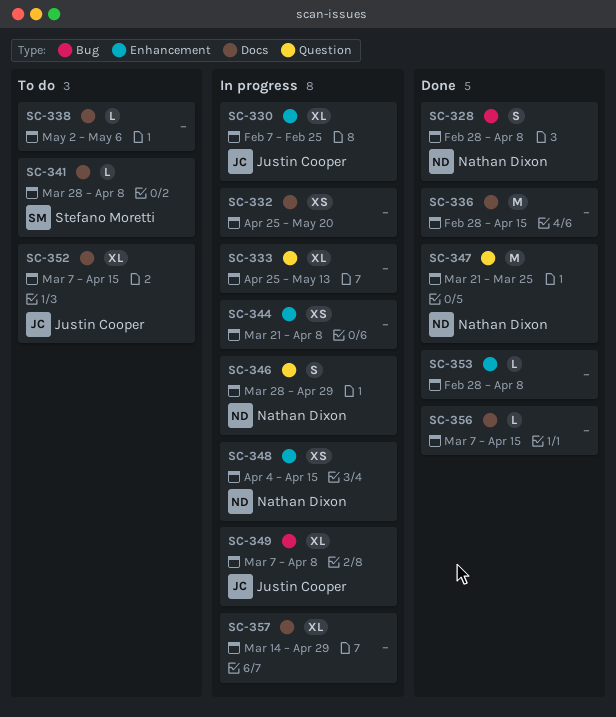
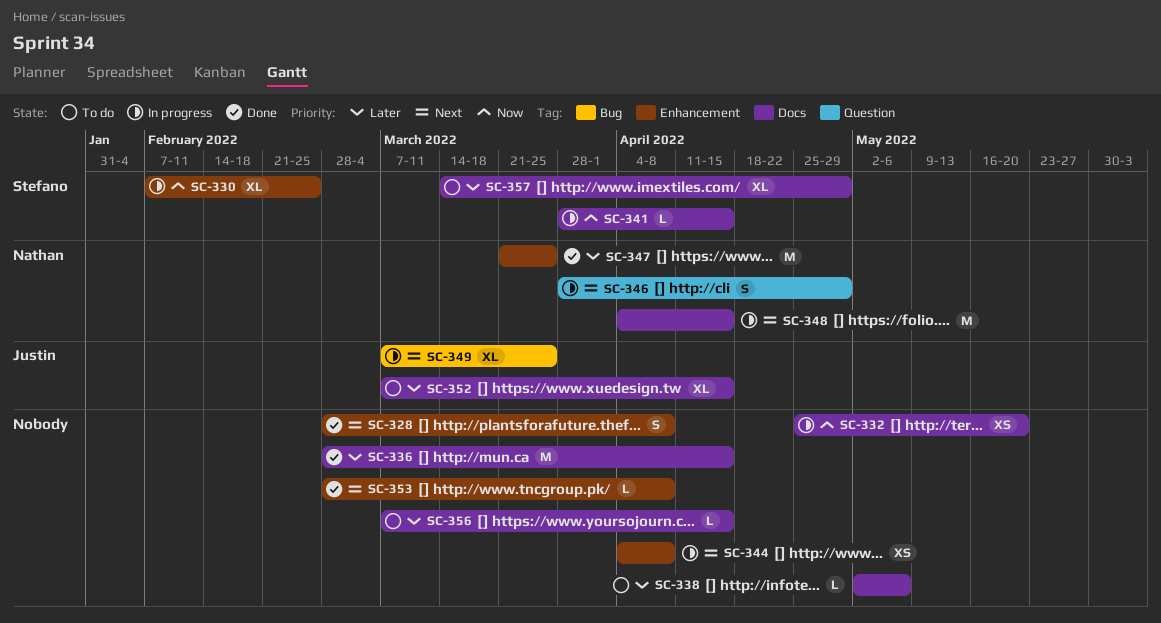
SC-328, owner: Nathan Dixon -> none
SC-328, label: Bug -> Enhancement
SC-330, owner: Justin Cooper -> Stefano Moretti
SC-333: present -> none
SC-341, status: To do -> In progress
SC-341, due: Apr 8 -> Apr 15
SC-344, start: Mar 21 -> Apr 4
SC-347, label: Question -> Enhancement
SC-348, label: Enhancement -> Docs
SC-348, estimate: XS -> M
SC-349, due: Apr 8 -> Mar 25
SC-356, status: Done -> To do
SC-357, status: In progress -> To do
SC-357, owner: none -> Stefano Moretti

